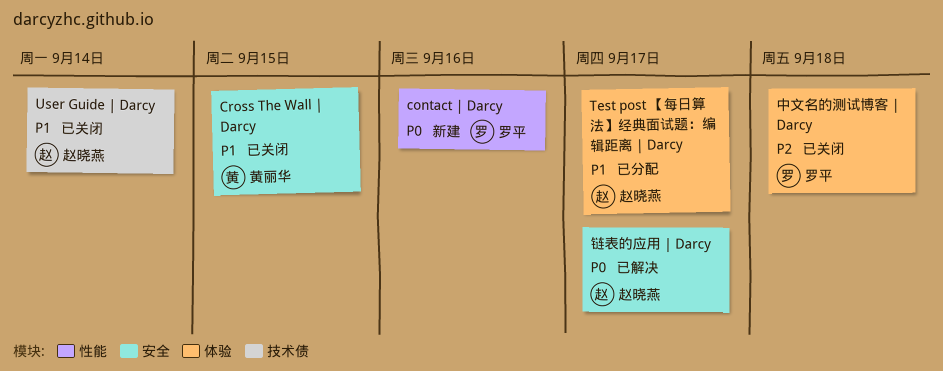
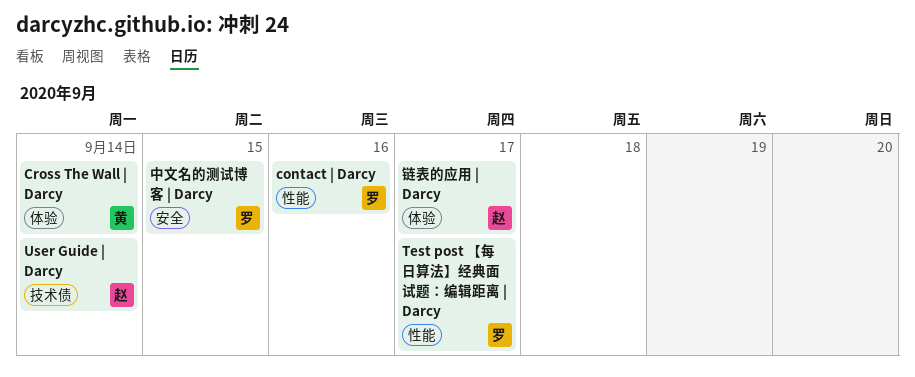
Cross The Wall | Darcy, label: 安全 -> 体验
Cross The Wall | Darcy, due: Sep 15 -> Sep 14
Test post 【每日算法】经典面试题：编辑距离 | Darcy, owner: 赵晓燕 -> 罗平
Test post 【每日算法】经典面试题：编辑距离 | Darcy, label: 体验 -> 性能
中文名的测试博客 | Darcy, label: 体验 -> 安全
中文名的测试博客 | Darcy, due: Sep 18 -> Sep 15
链表的应用 | Darcy, label: 安全 -> 体验

